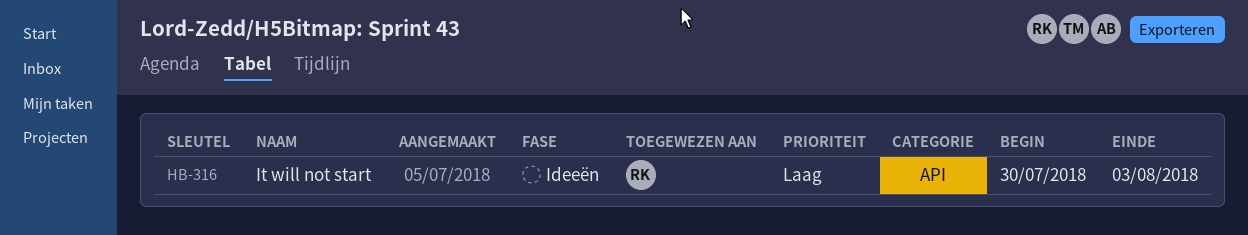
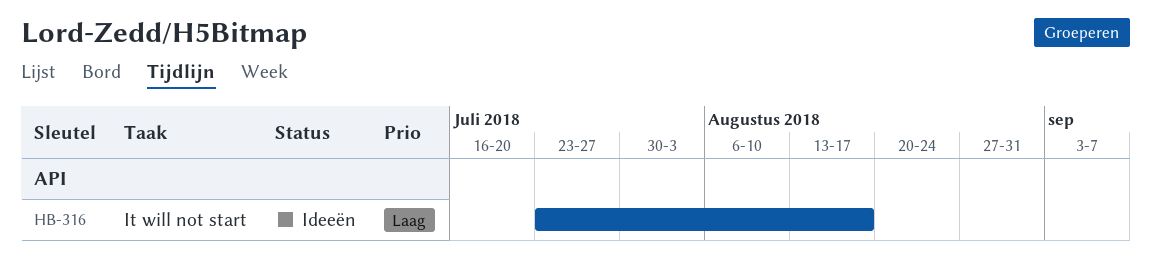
HB-316, start: Jul 30 -> Jul 23
HB-316, due: Aug 3 -> Aug 17

